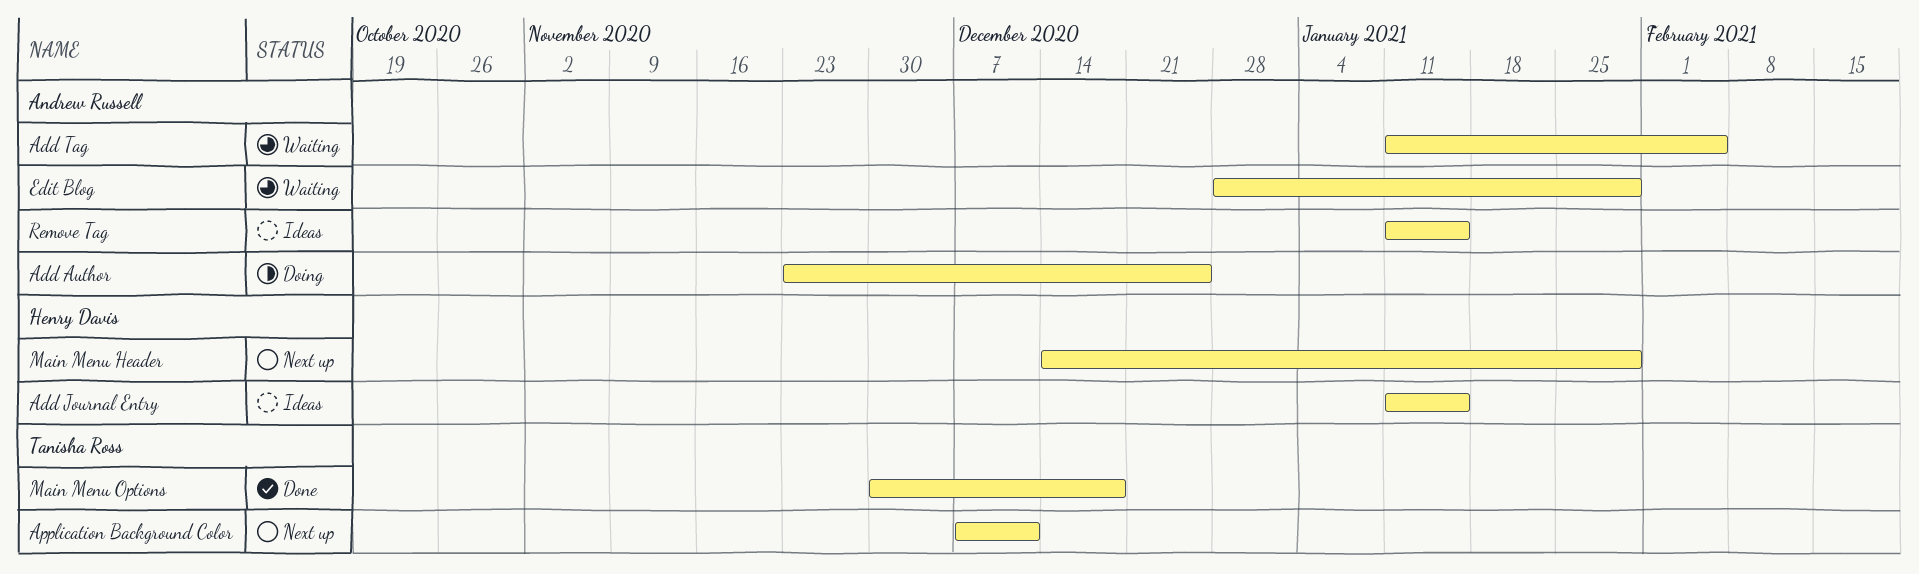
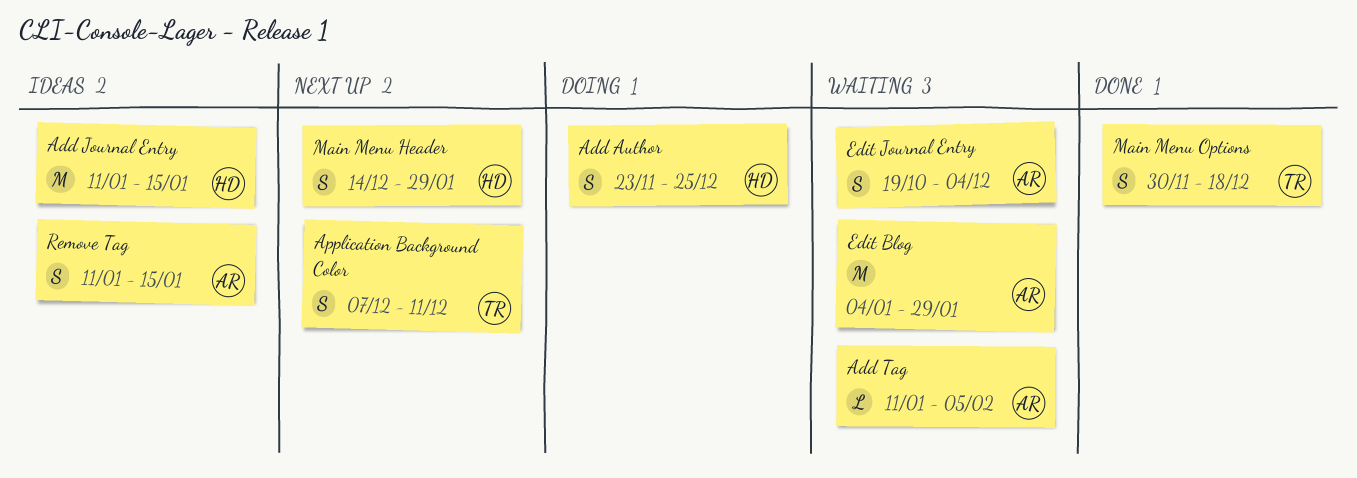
Add Author, owner: Andrew Russell -> Henry Davis
Edit Blog, start: Dec 28 -> Jan 4
Edit Journal Entry: none -> present

